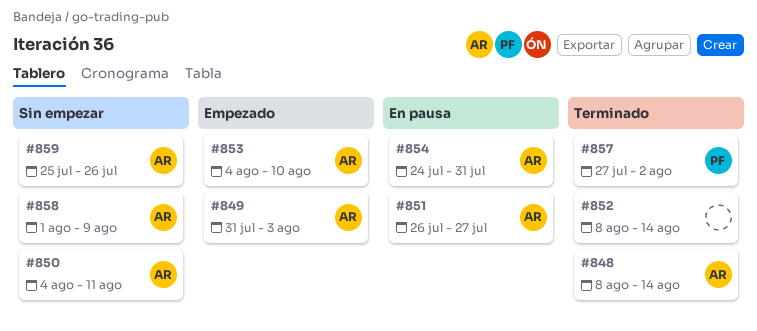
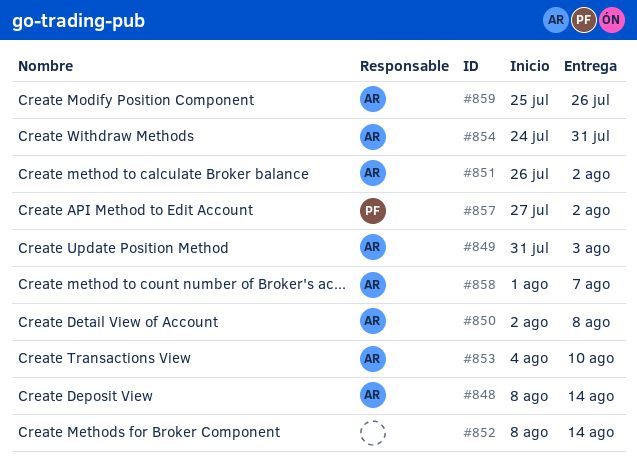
#850, start: Aug 4 -> Aug 2
#850, due: Aug 11 -> Aug 8
#851, due: Jul 27 -> Aug 2
#858, due: Aug 9 -> Aug 7

